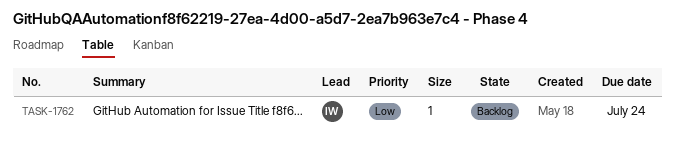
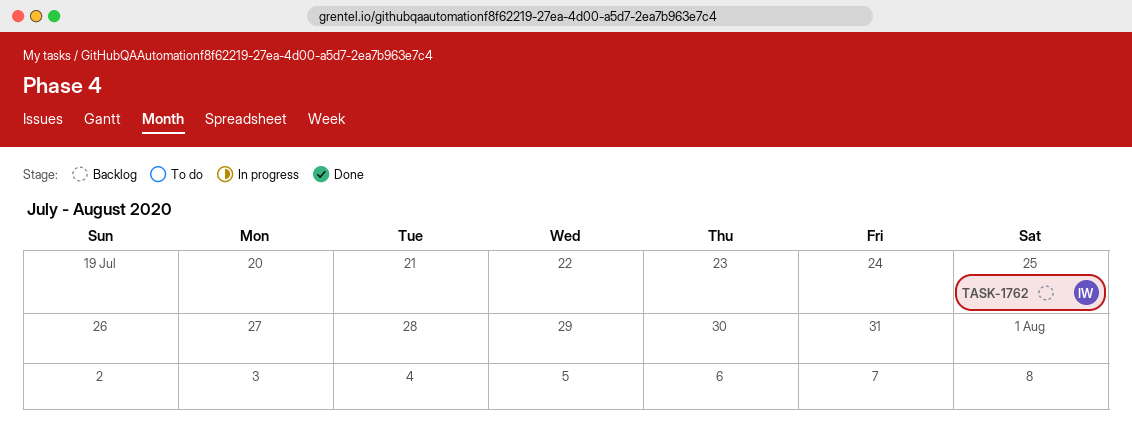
TASK-1762, due: Jul 24 -> Jul 25

